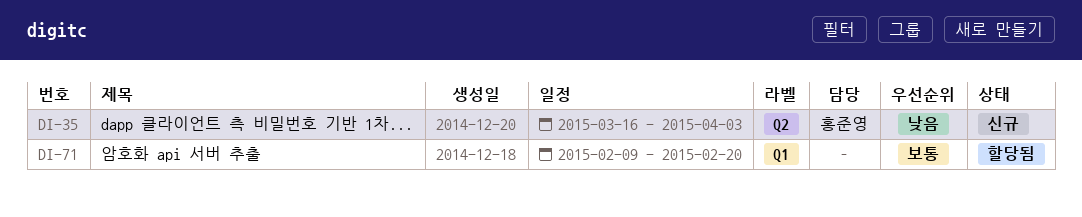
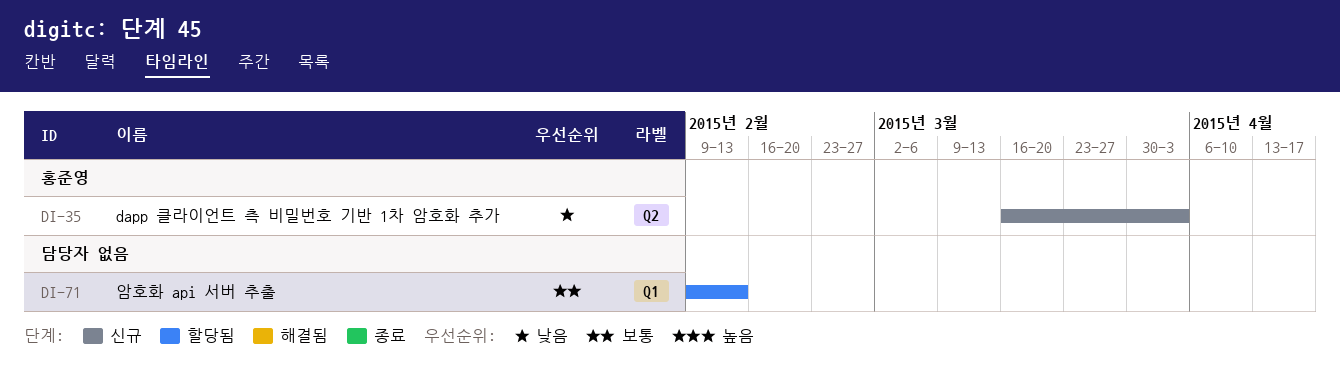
DI-71, due: Feb 20 -> Feb 13

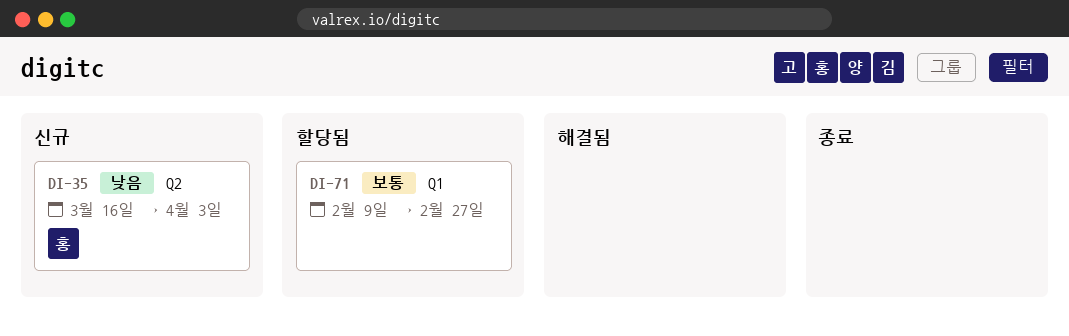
DI-71, due: Feb 13 -> Feb 27

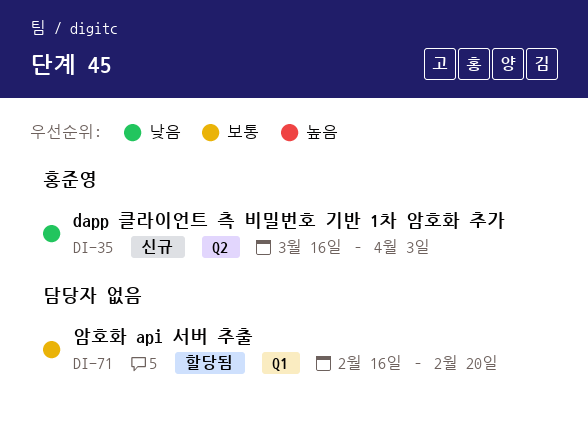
DI-71, start: Feb 9 -> Feb 16
DI-71, due: Feb 27 -> Feb 20

